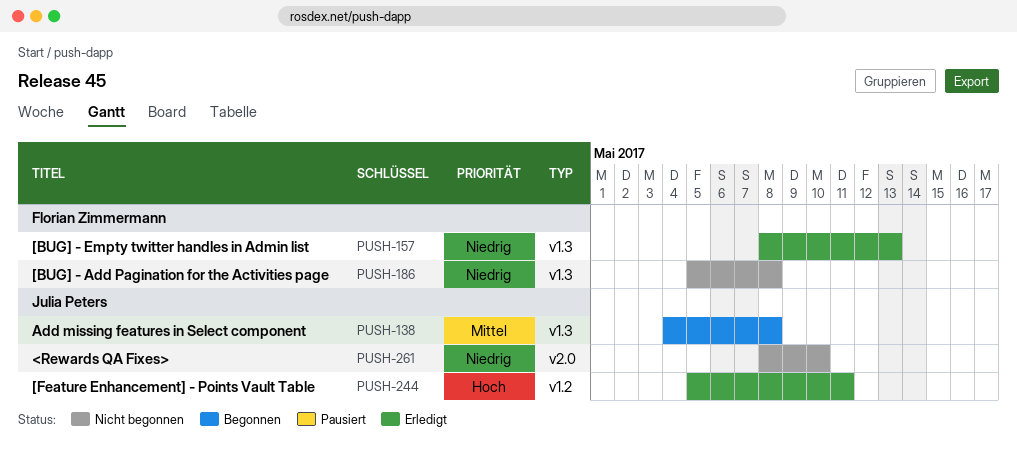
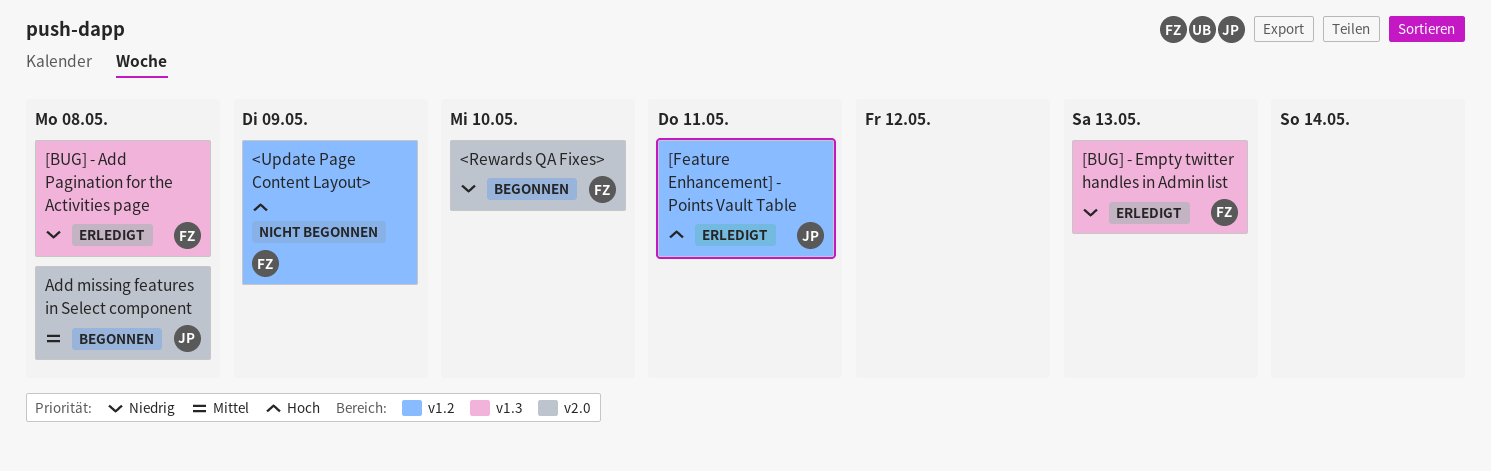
<Rewards QA Fixes>, status: Nicht begonnen -> Begonnen
<Rewards QA Fixes>, owner: Julia Peters -> Florian Zimmermann
<Update Page Content Layout>: none -> present
[BUG] - Add Pagination for the Activities page, status: Nicht begonnen -> Erledigt
Add missing features in Select component, label: v1.3 -> v2.0

